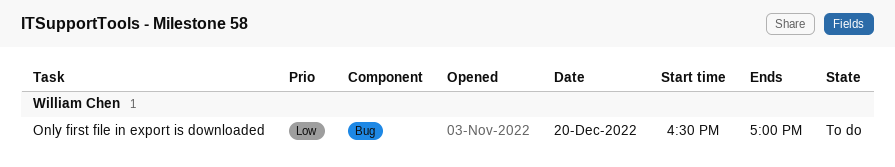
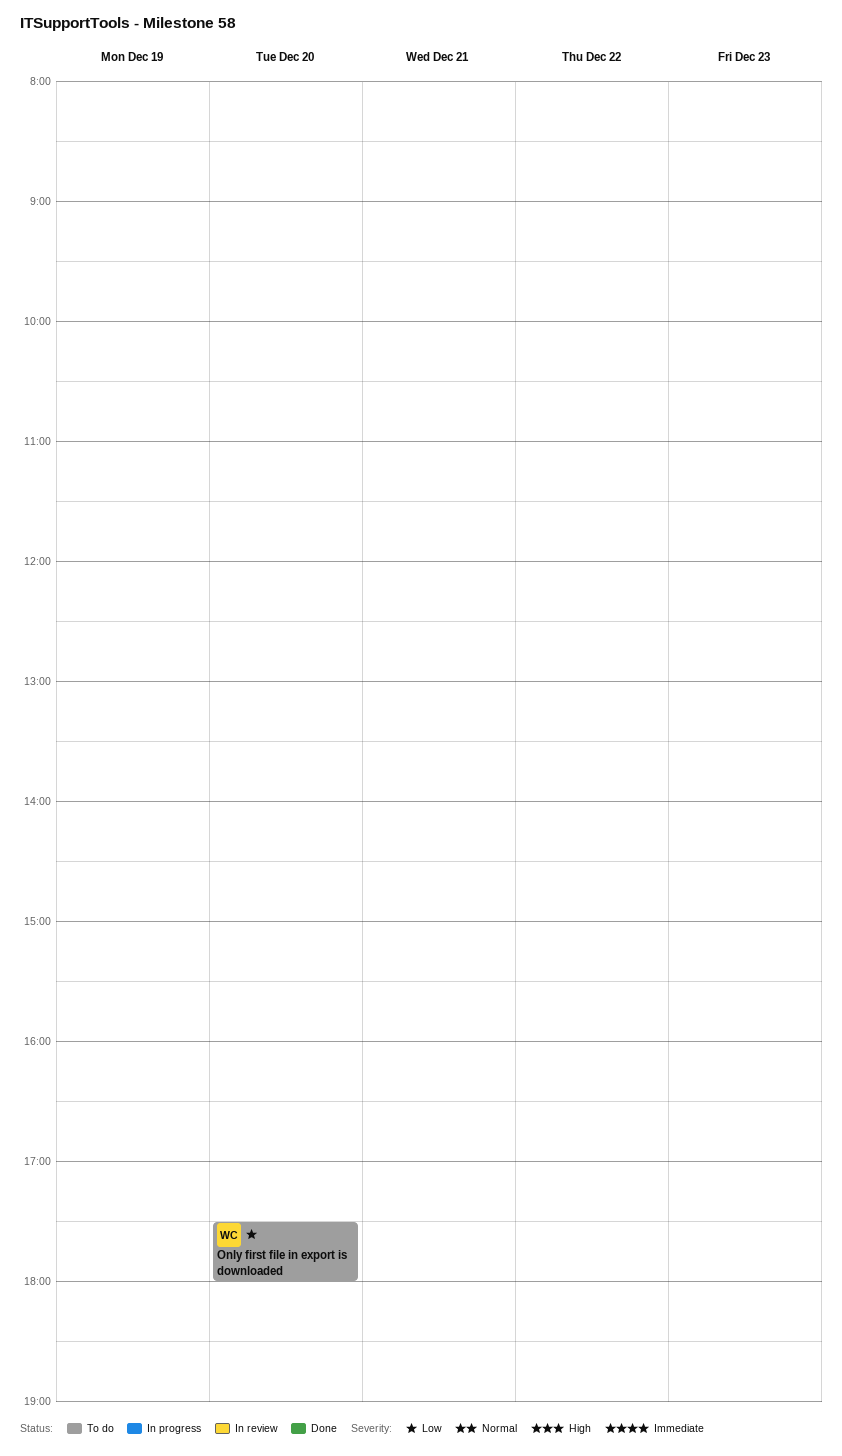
Only first file in export is downloaded, begins: 16:30 -> 17:30
Only first file in export is downloaded, ends: 17:00 -> 18:00

